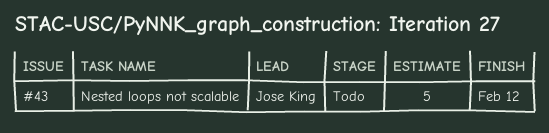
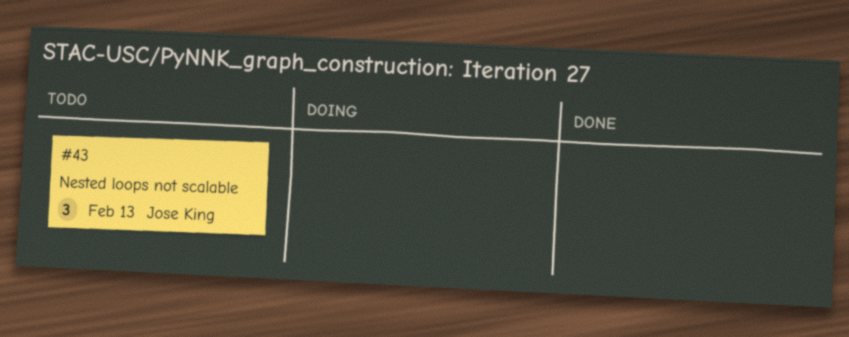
#43, estimate: 5 -> 3
#43, due: Feb 12 -> Feb 13

